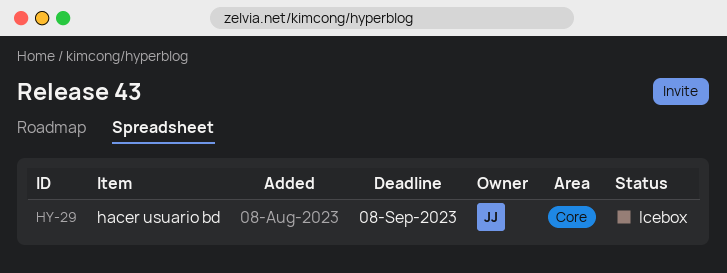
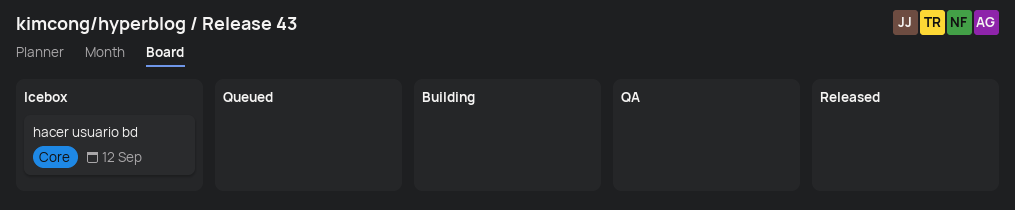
hacer usuario bd, due: Sep 8 -> Sep 12

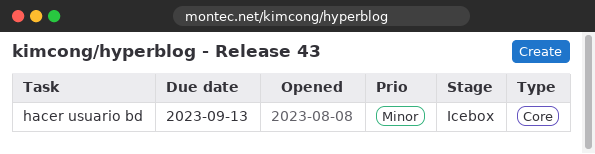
hacer usuario bd, due: Sep 12 -> Sep 13

